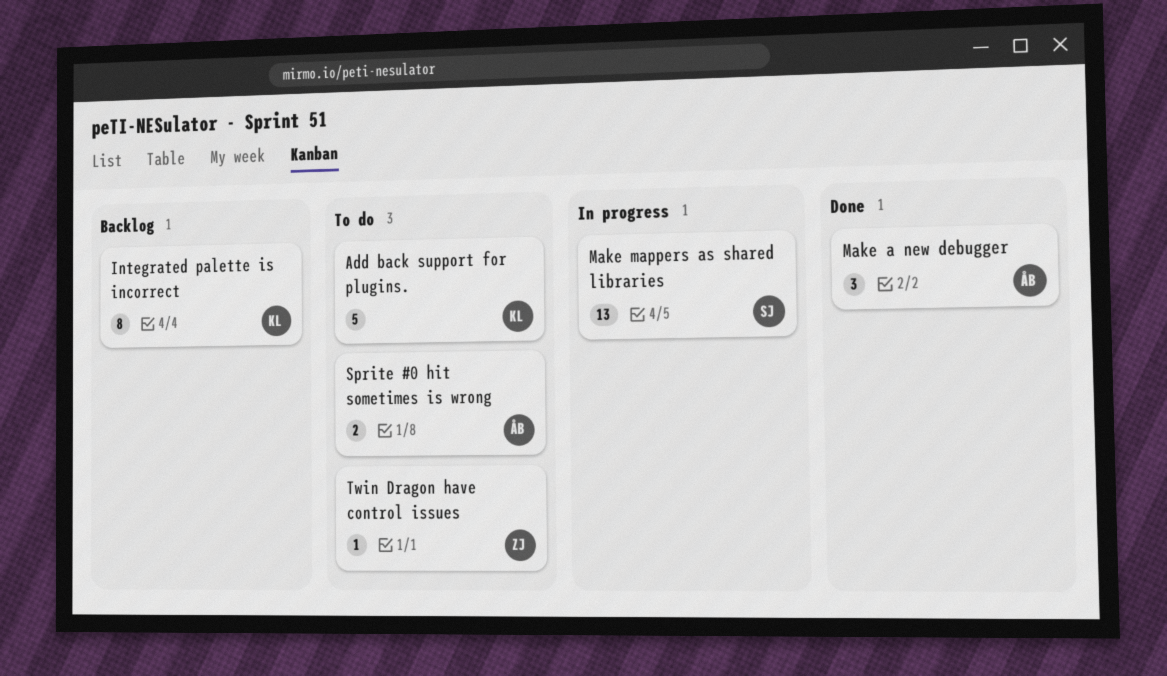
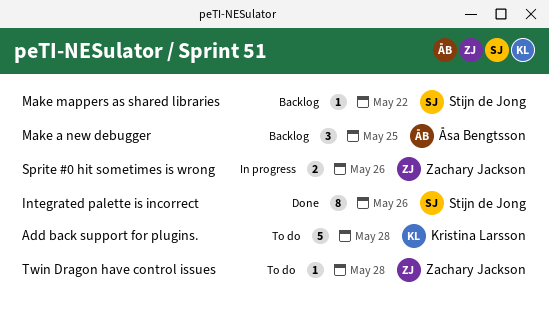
Integrated palette is incorrect, status: Backlog -> Done
Integrated palette is incorrect, owner: Kristina Larsson -> Stijn de Jong
Make a new debugger, status: Done -> Backlog
Make mappers as shared libraries, status: In progress -> Backlog
Make mappers as shared libraries, estimate: 13 -> 1
Sprite #0 hit sometimes is wrong, status: To do -> In progress
Sprite #0 hit sometimes is wrong, owner: Åsa Bengtsson -> Zachary Jackson

